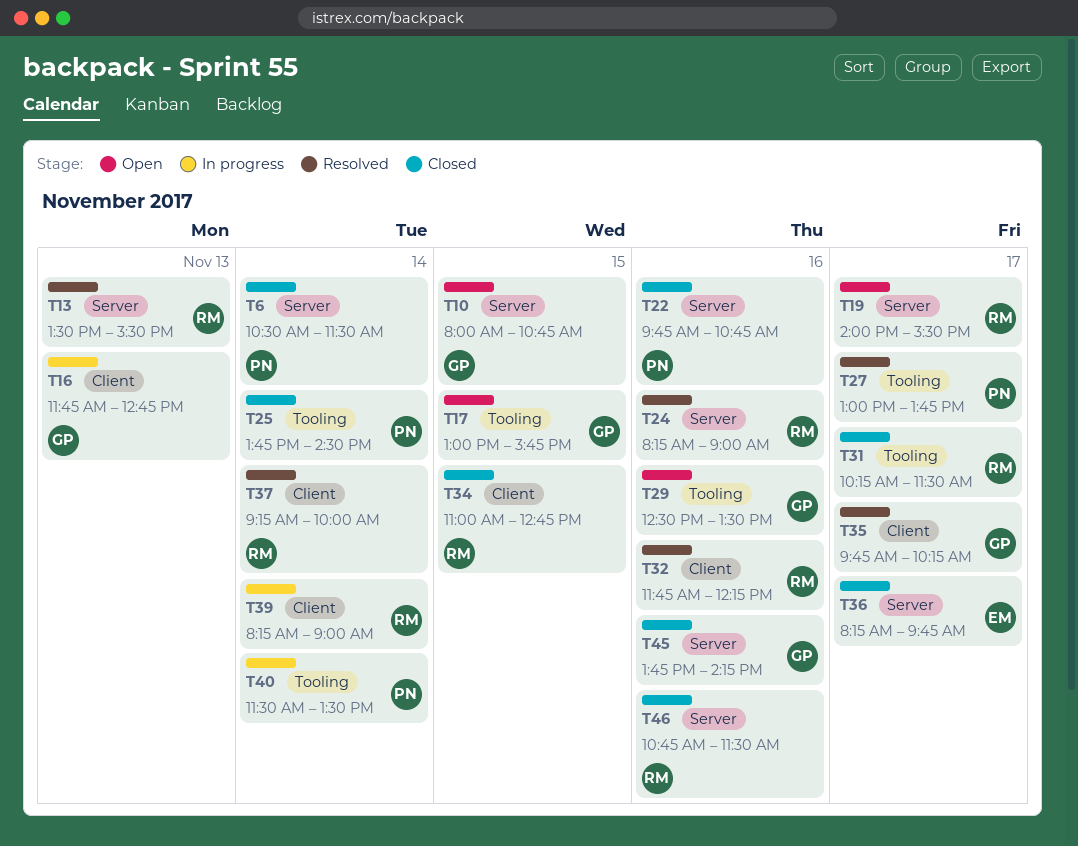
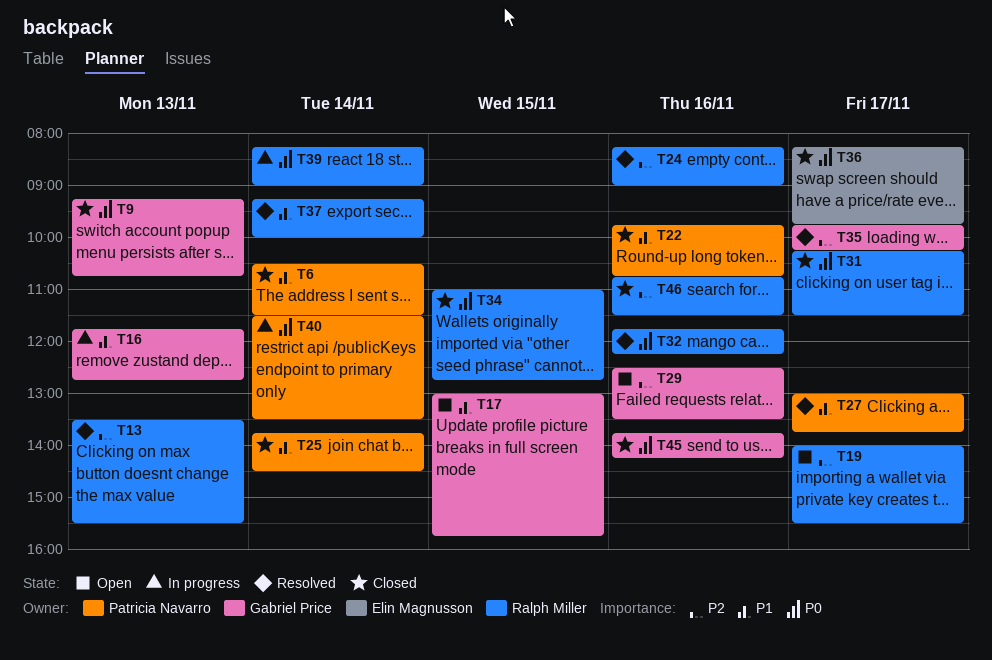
T9: none -> present
T10: present -> none

